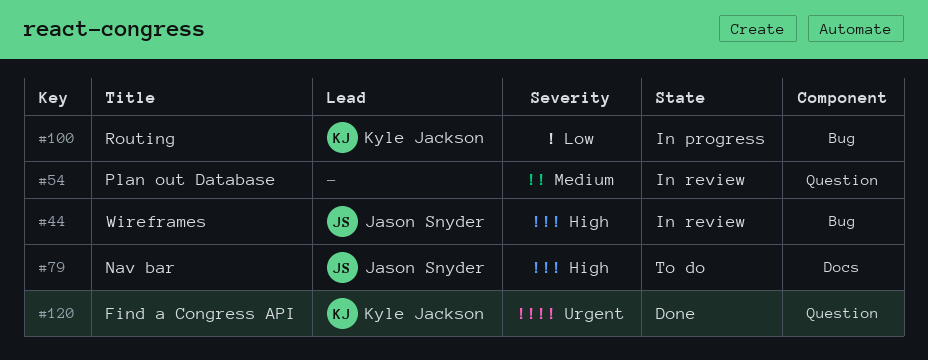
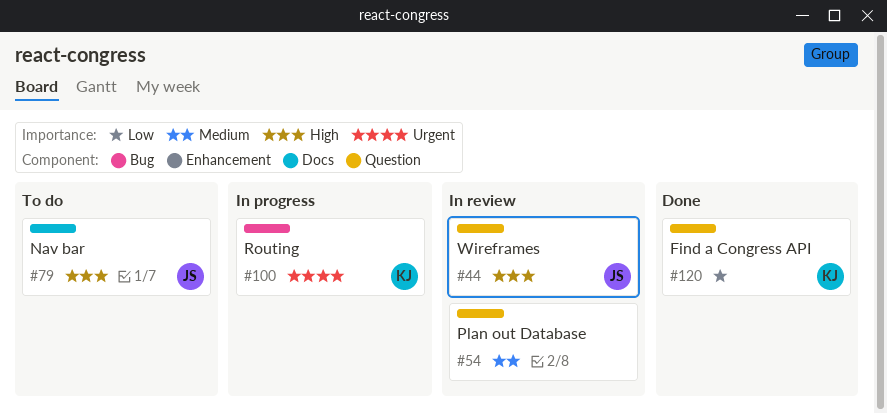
#44, label: Bug -> Question
#100, priority: Low -> Urgent
#120, priority: Urgent -> Low

